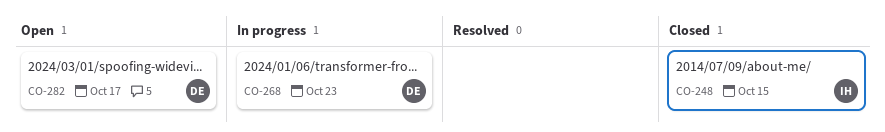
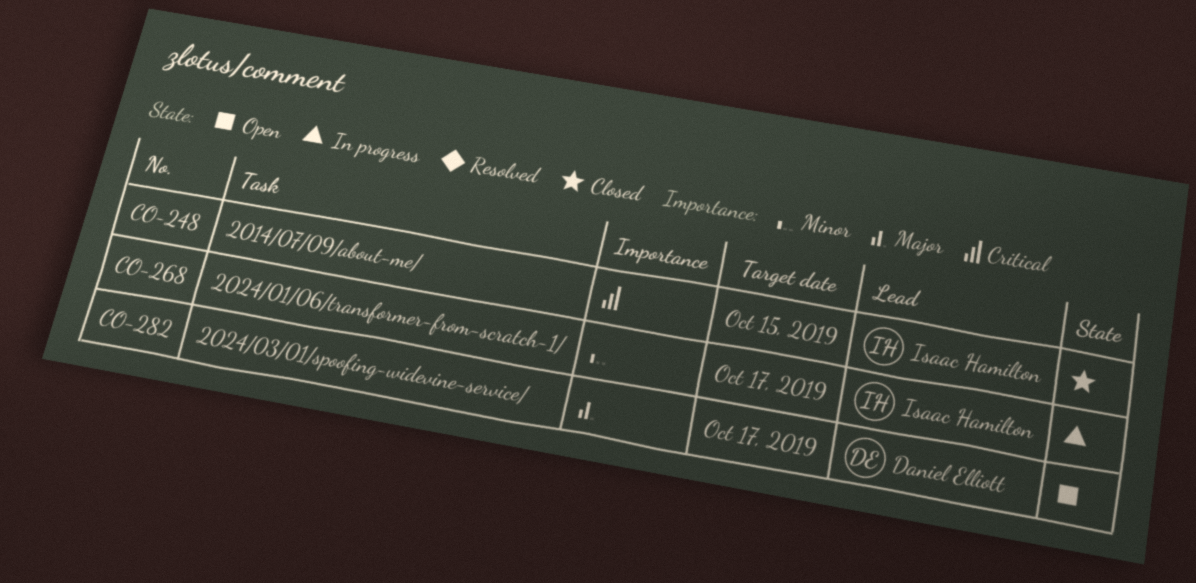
CO-268, owner: Daniel Elliott -> Isaac Hamilton
CO-268, due: Oct 23 -> Oct 17

